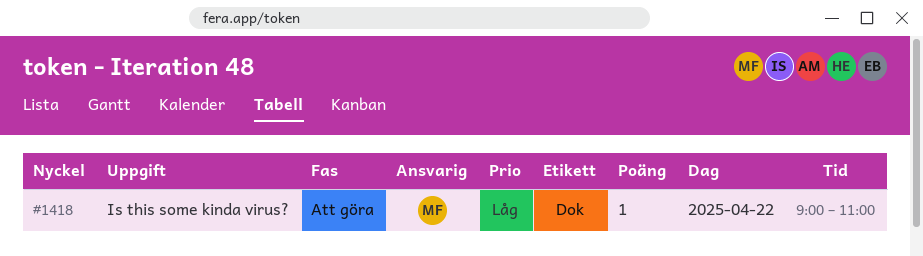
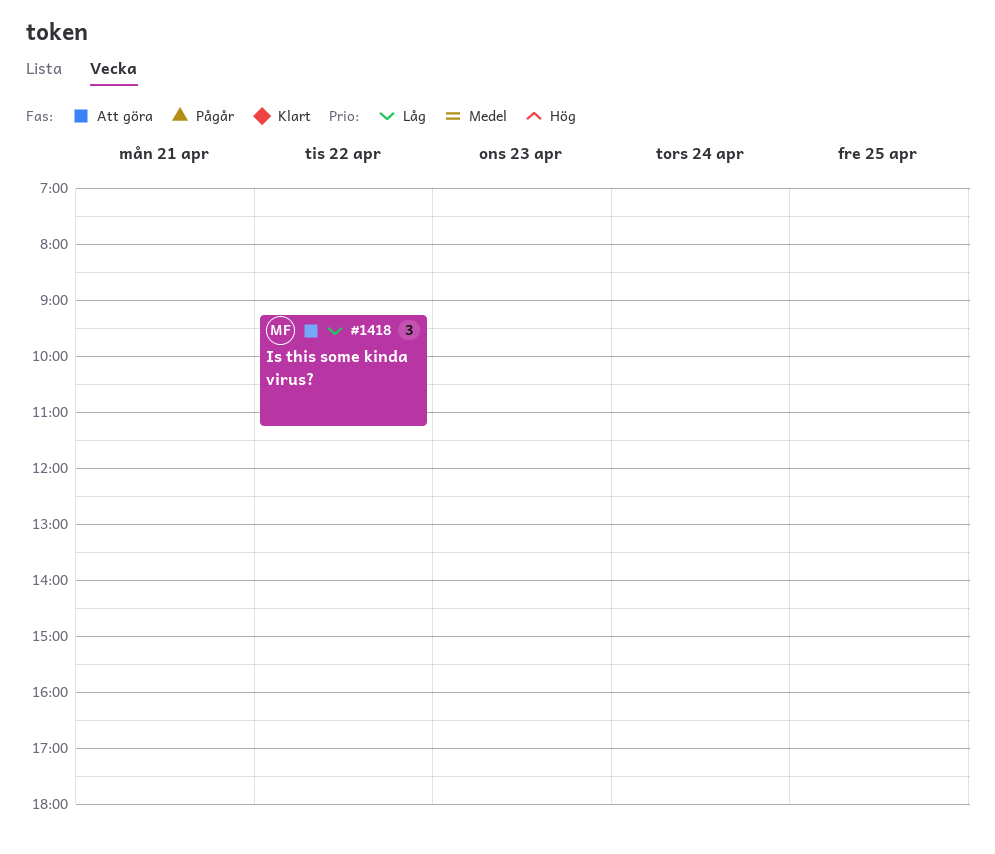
#1418, estimate: 1 -> 3
#1418, begins: 09:00 -> 09:15
#1418, ends: 11:00 -> 11:15

